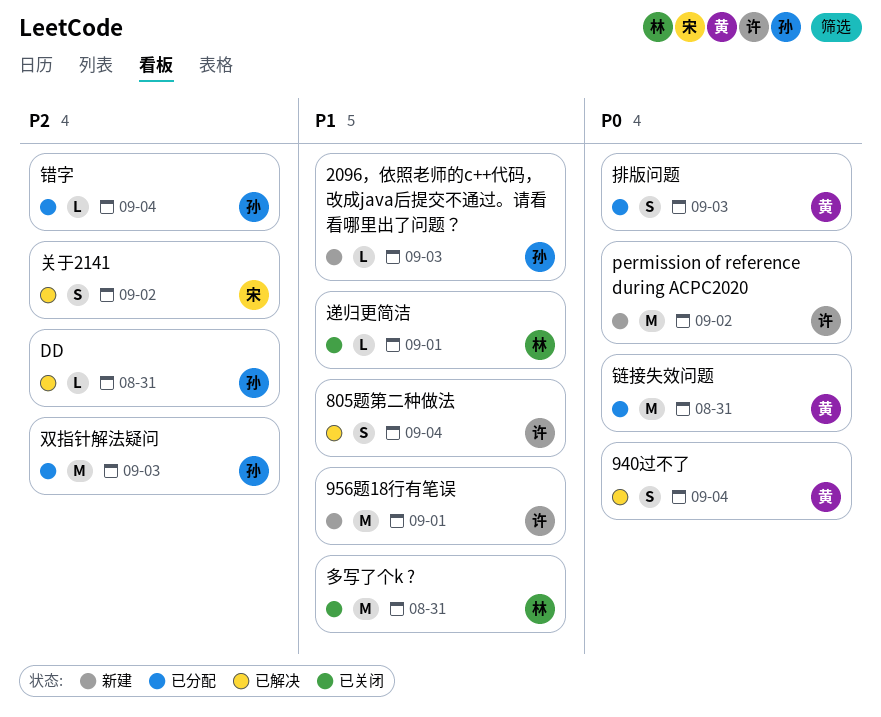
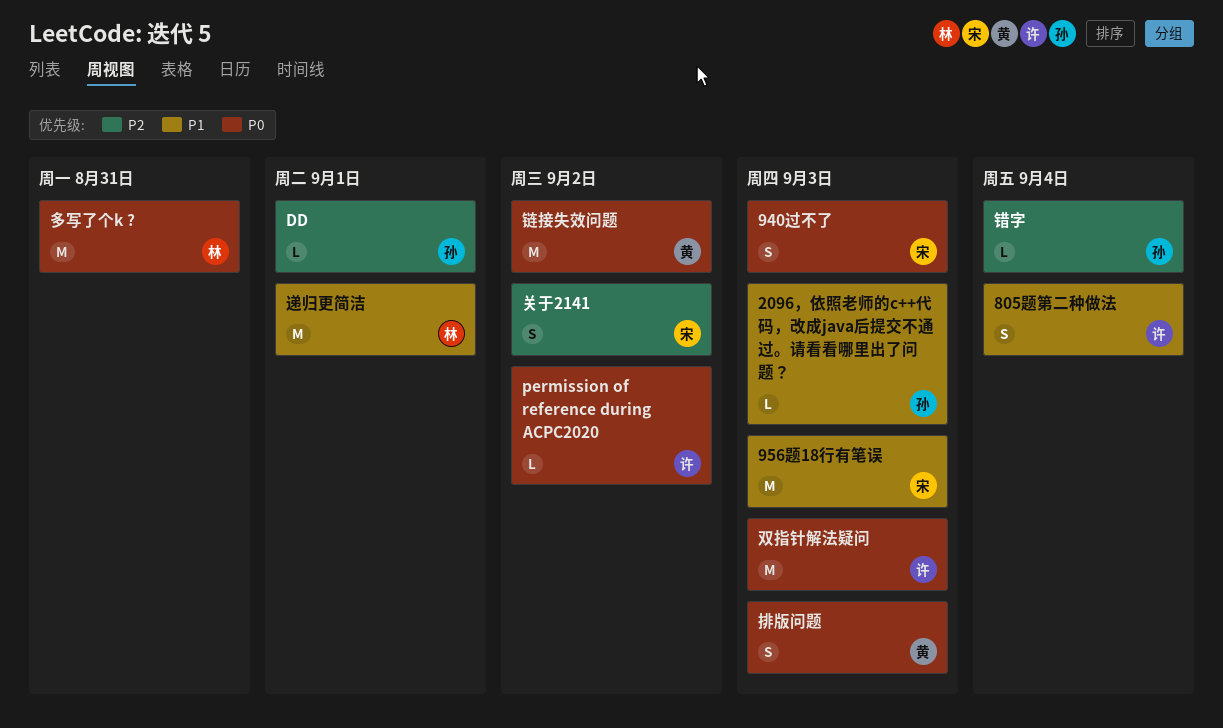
940过不了, owner: 黄 -> 宋
940过不了, due: Sep 4 -> Sep 3
956题18行有笔误, owner: 许 -> 宋
956题18行有笔误, due: Sep 1 -> Sep 3
DD, due: Aug 31 -> Sep 1
permission of reference during ACPC2020, estimate: M -> L
双指针解法疑问, owner: 孙 -> 许
双指针解法疑问, priority: P2 -> P0
多写了个k ?, priority: P1 -> P0
递归更简洁, estimate: L -> M
链接失效问题, due: Aug 31 -> Sep 2

